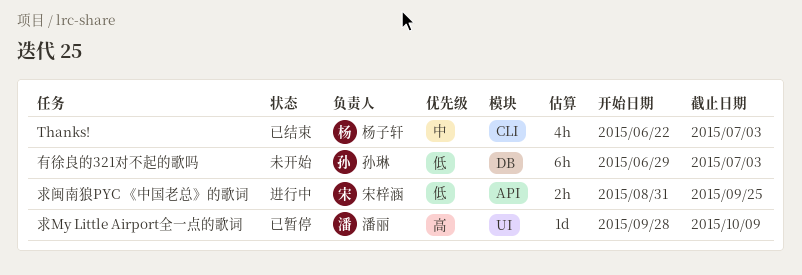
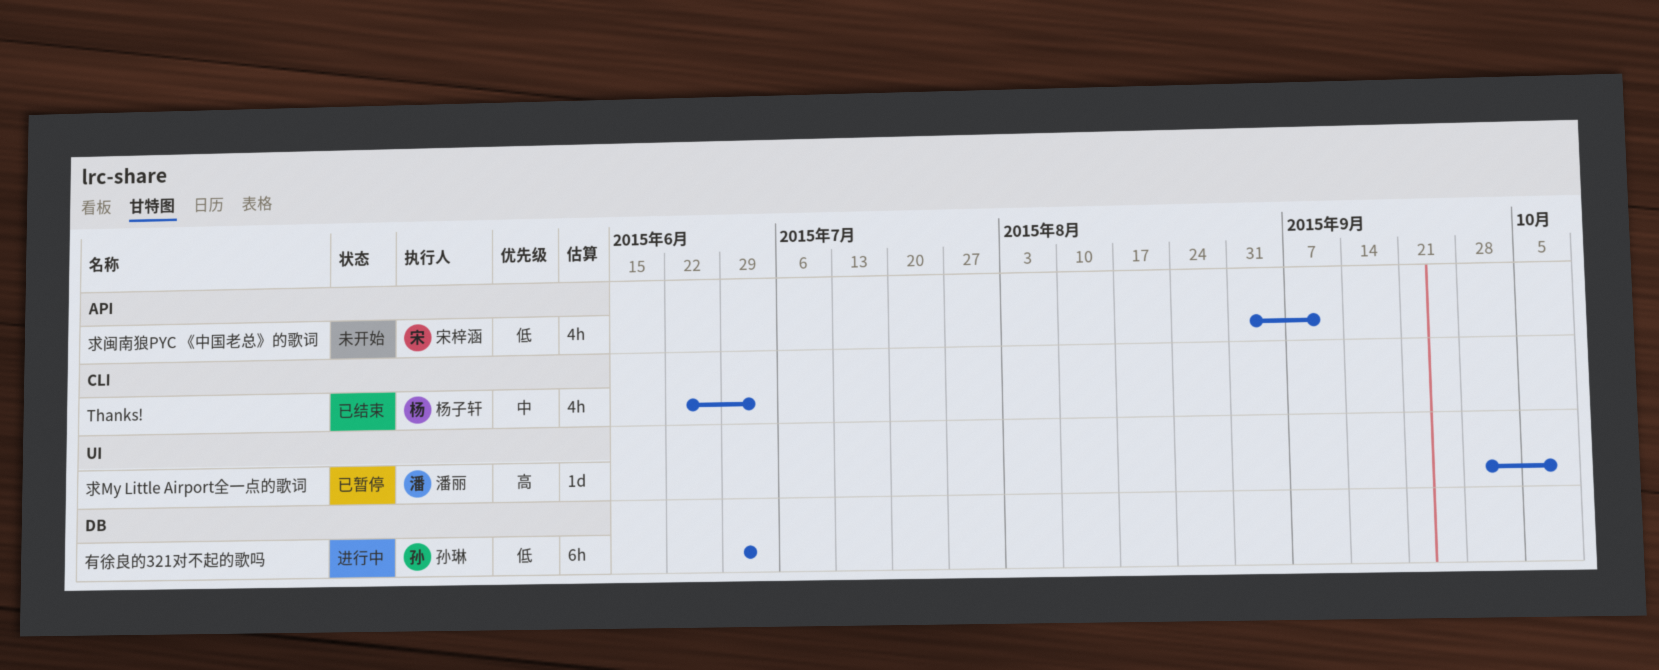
有徐良的321对不起的歌吗, status: 未开始 -> 进行中
求闽南狼PYC 《中国老总》的歌词, status: 进行中 -> 未开始
求闽南狼PYC 《中国老总》的歌词, estimate: 2h -> 4h
求闽南狼PYC 《中国老总》的歌词, due: Sep 25 -> Sep 11

